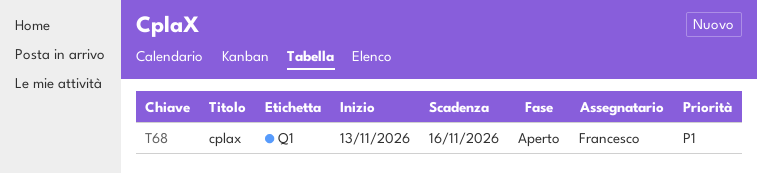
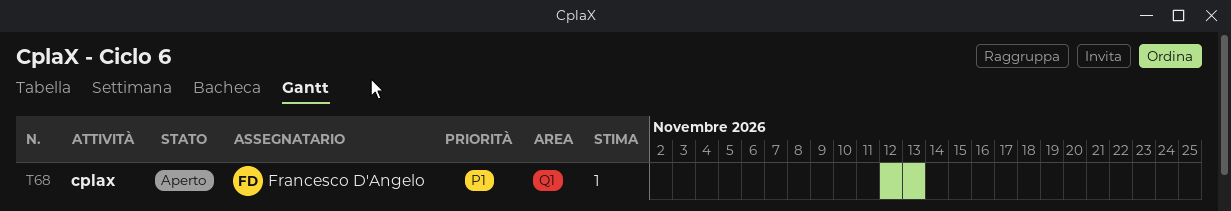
T68, start: Nov 13 -> Nov 12
T68, due: Nov 16 -> Nov 13

